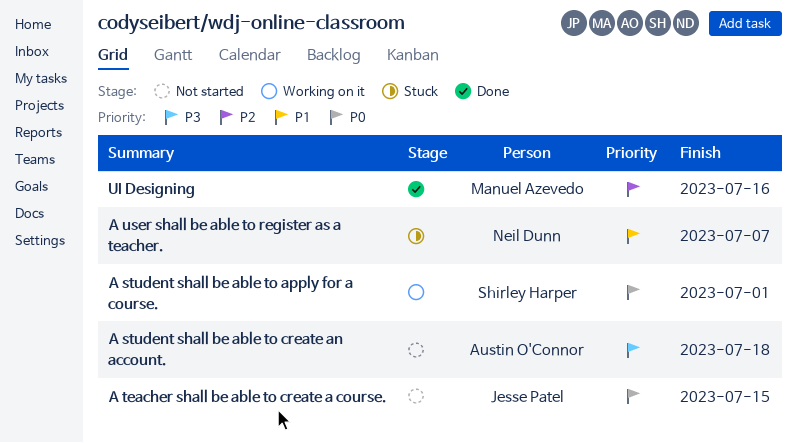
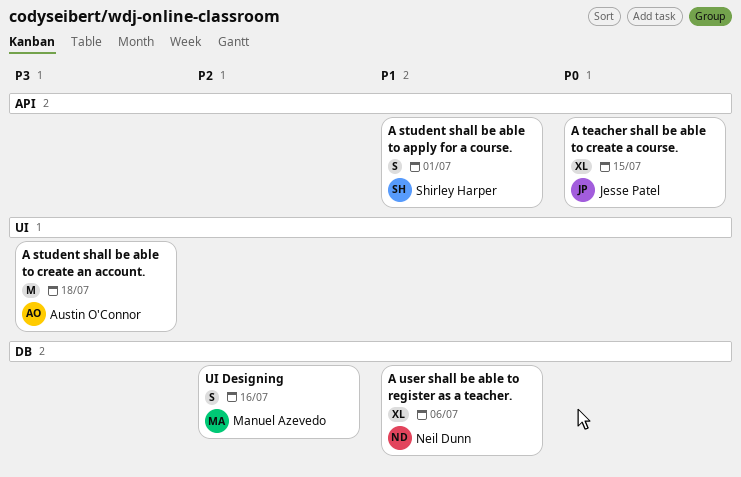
A student shall be able to apply for a course., priority: P0 -> P1
A user shall be able to register as a teacher., due: Jul 7 -> Jul 6

